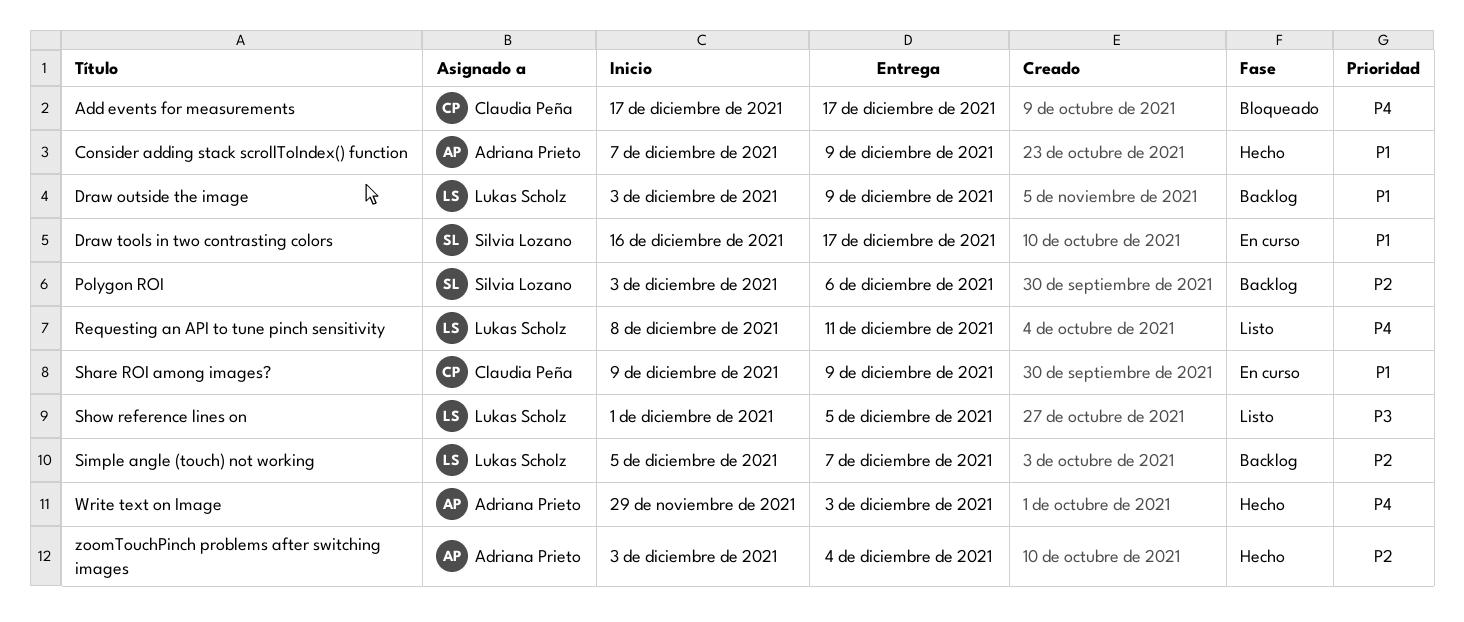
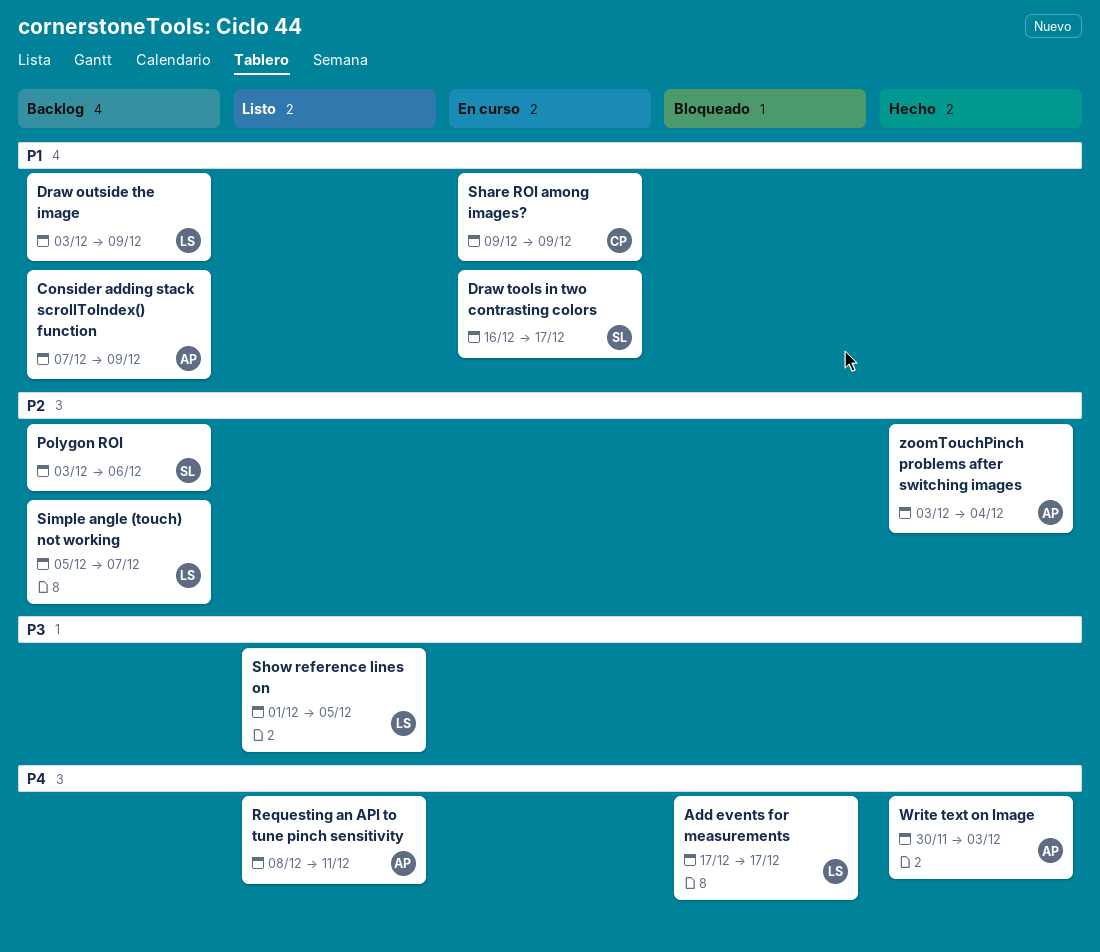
Add events for measurements, owner: Claudia Peña -> Lukas Scholz
Consider adding stack scrollToIndex() function, status: Hecho -> Backlog
Requesting an API to tune pinch sensitivity, owner: Lukas Scholz -> Adriana Prieto
Write text on Image, start: Nov 29 -> Nov 30

